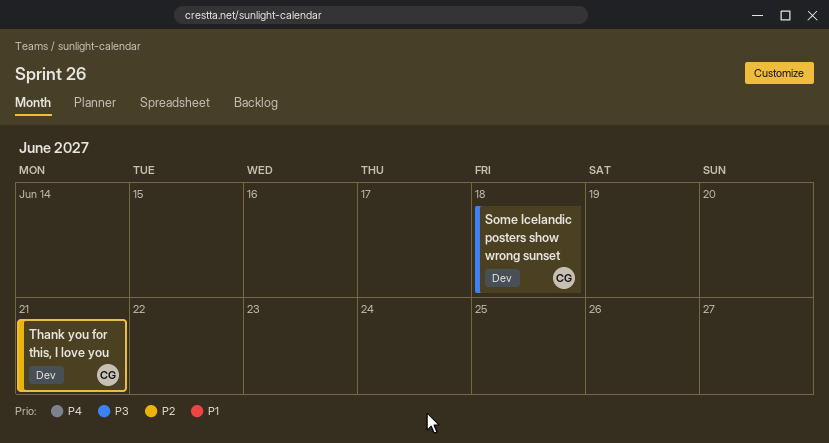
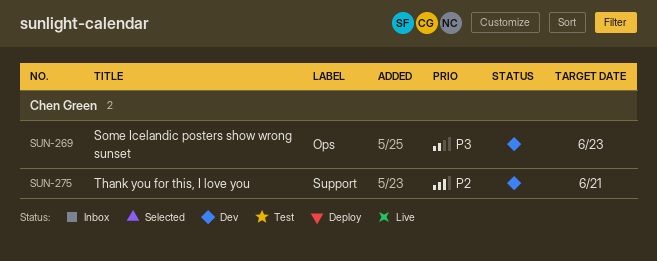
Some Icelandic posters show wrong sunset, due: Jun 18 -> Jun 23

